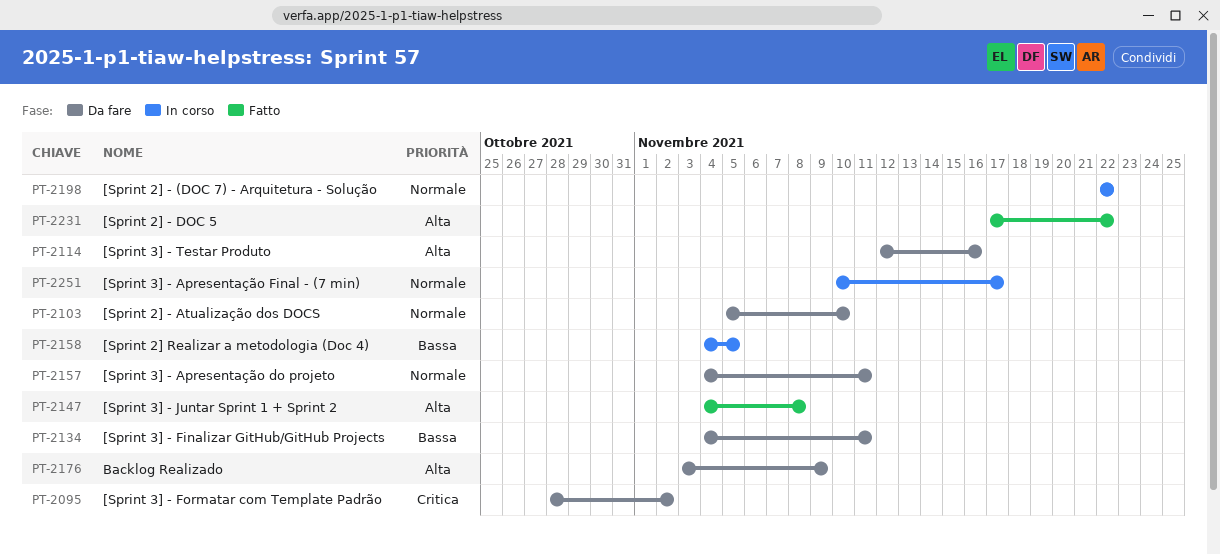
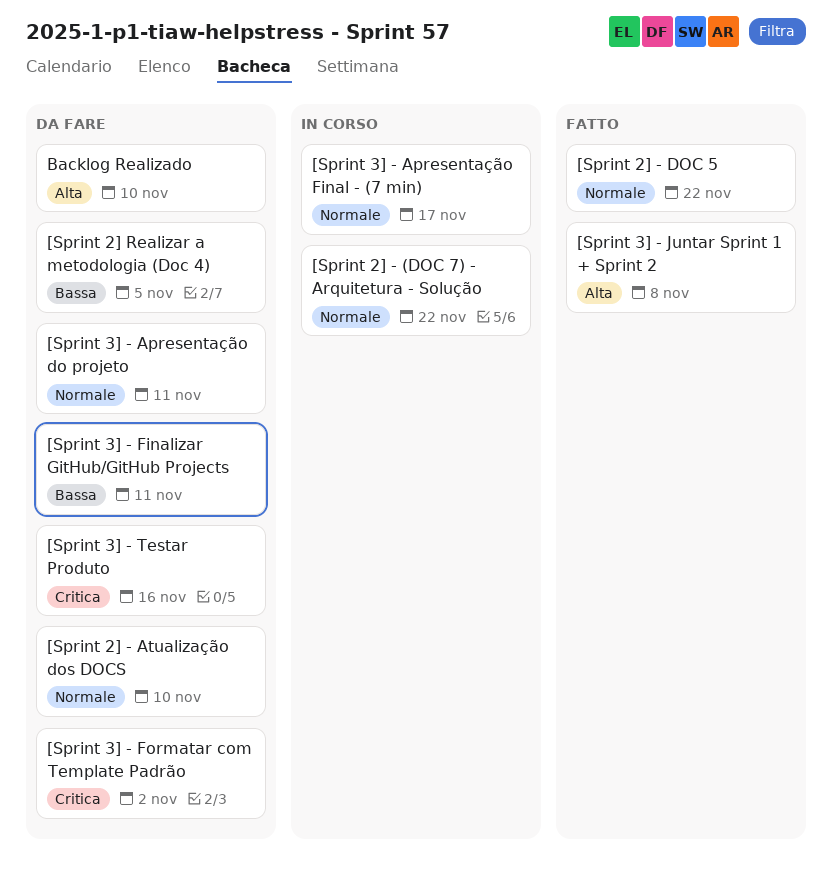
[Sprint 2] - DOC 5, priority: Alta -> Normale
[Sprint 2] Realizar a metodologia (Doc 4), status: In corso -> Da fare
[Sprint 3] - Testar Produto, priority: Alta -> Critica
Backlog Realizado, due: Nov 9 -> Nov 10

